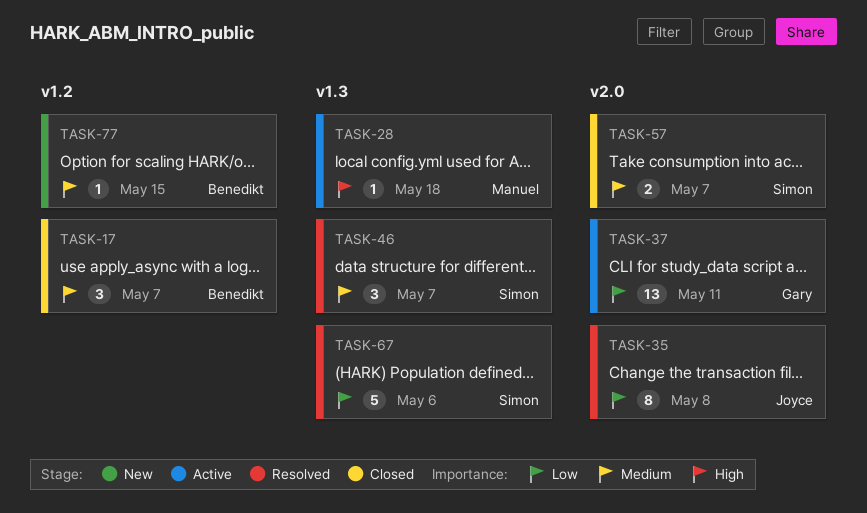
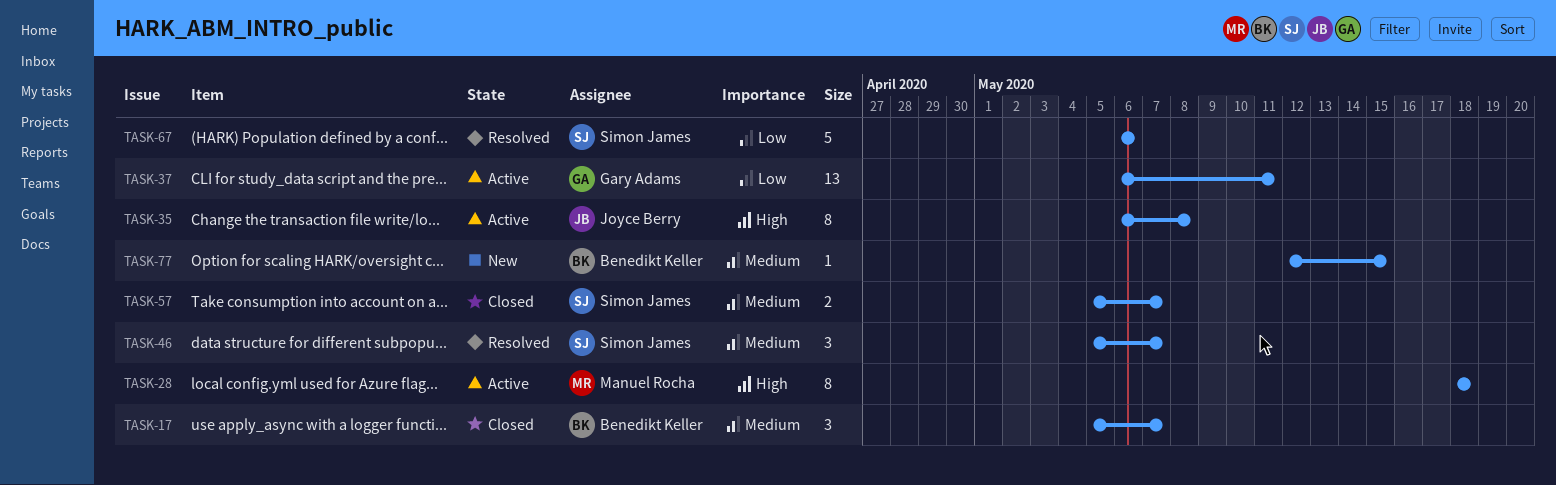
TASK-28, estimate: 1 -> 8
TASK-35, status: Resolved -> Active
TASK-35, priority: Low -> High

